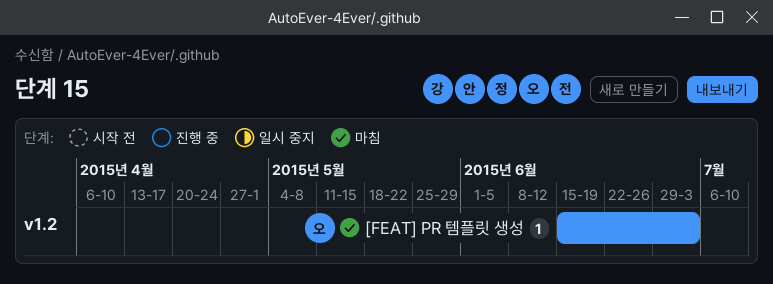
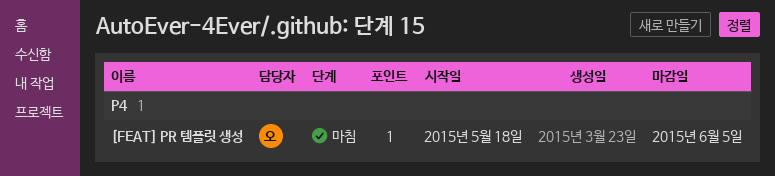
[FEAT] PR 템플릿 생성, start: Jun 15 -> May 18
[FEAT] PR 템플릿 생성, due: Jul 3 -> Jun 5

